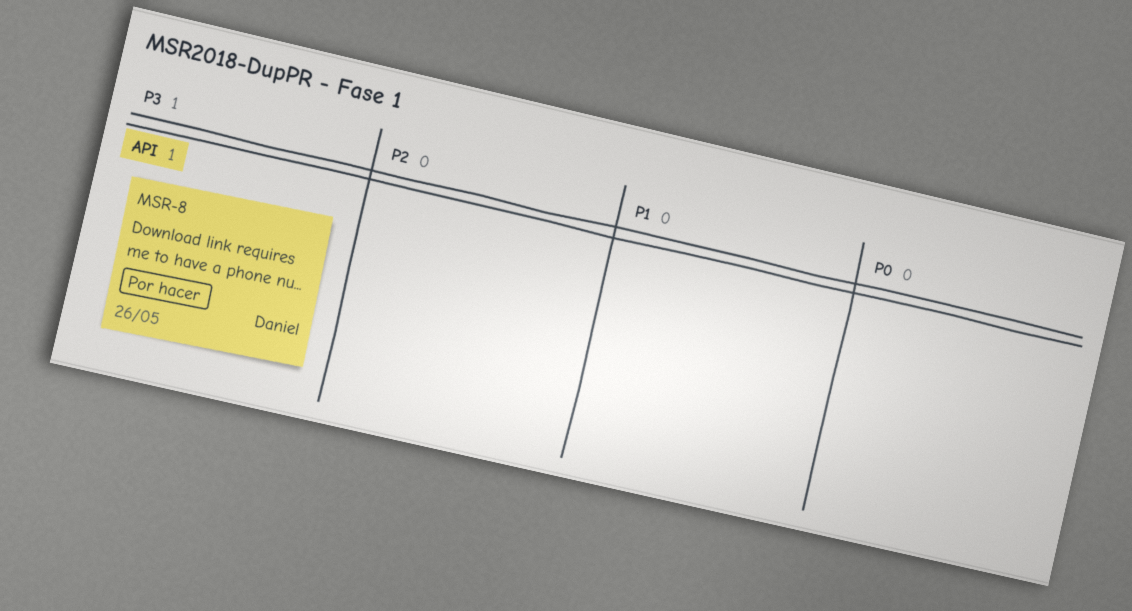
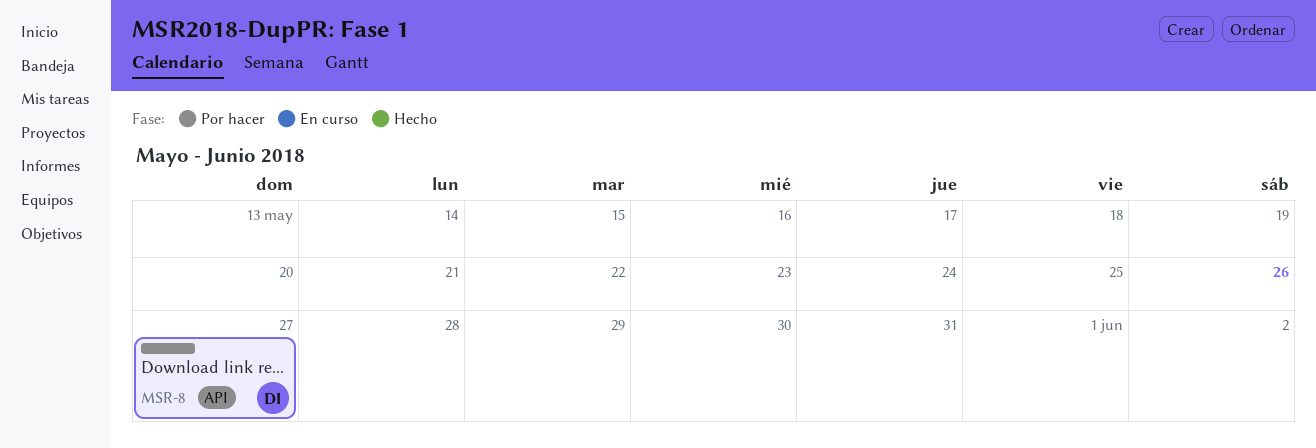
MSR-8, due: May 26 -> May 27

